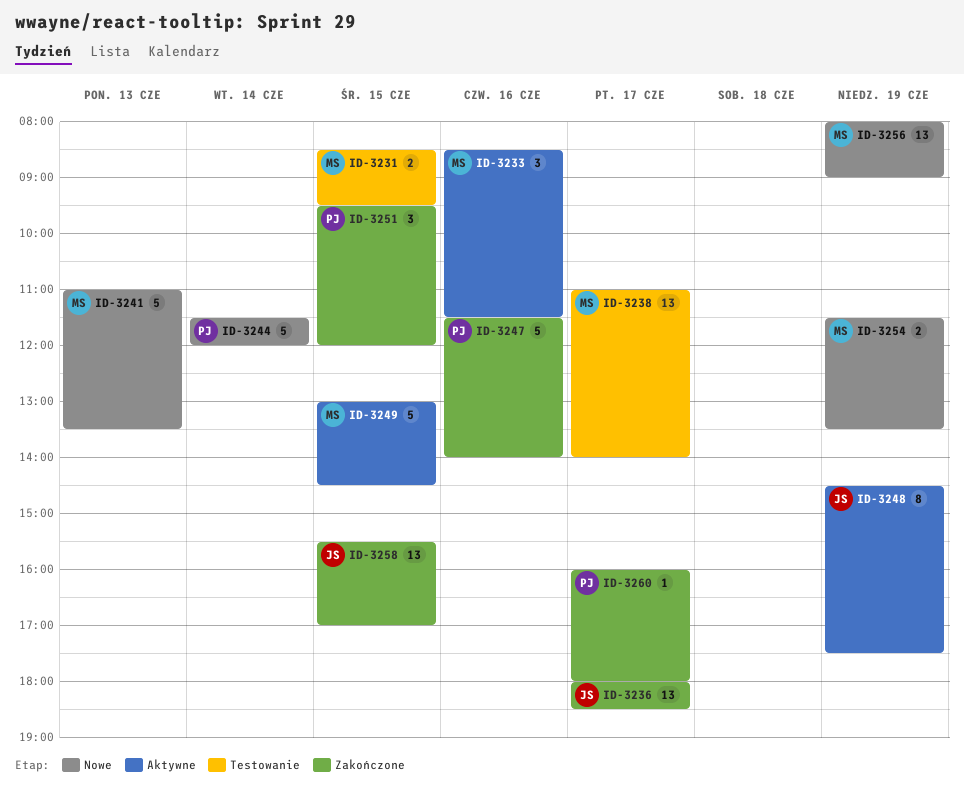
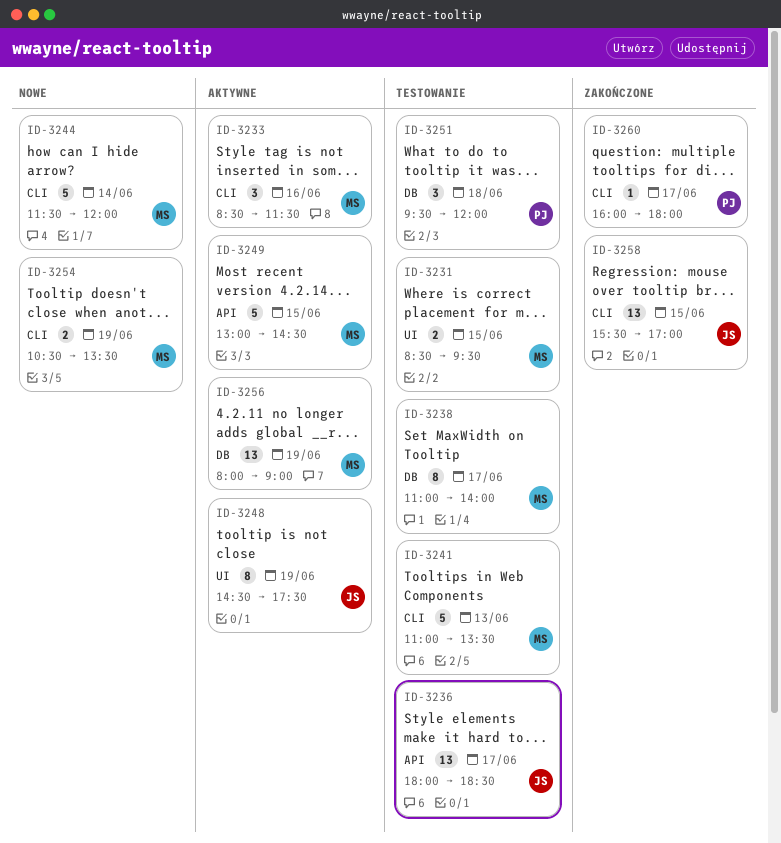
ID-3236, status: Zakończone -> Testowanie
ID-3238, estimate: 13 -> 8
ID-3241, status: Nowe -> Testowanie
ID-3244, owner: PJ -> MS
ID-3247: present -> none
ID-3251, status: Zakończone -> Testowanie
ID-3251, day: Jun 15 -> Jun 18
ID-3254, begins: 11:30 -> 10:30
ID-3256, status: Nowe -> Aktywne

